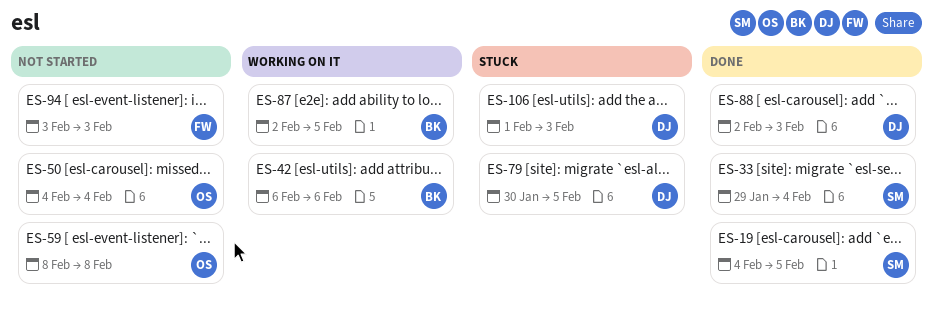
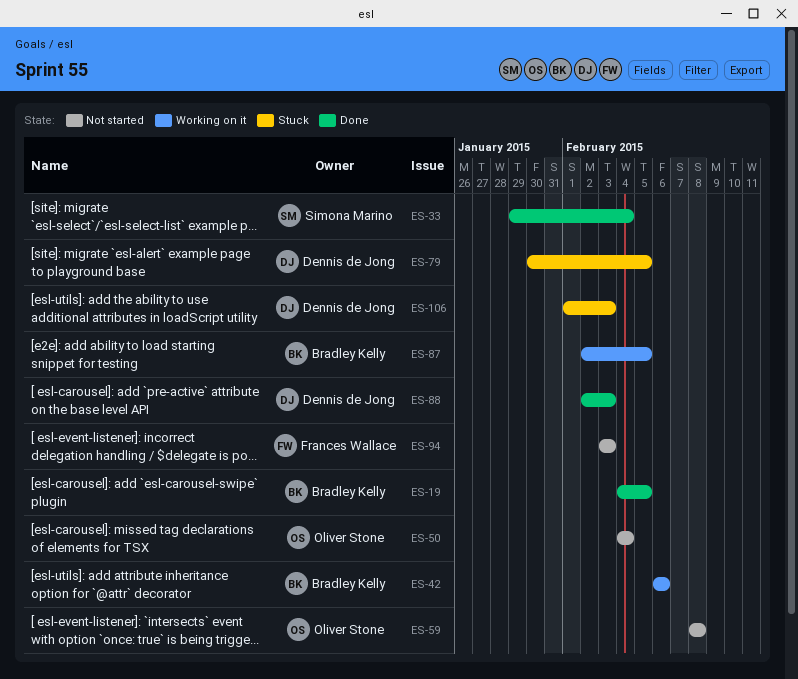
ES-19, owner: Simona Marino -> Bradley Kelly

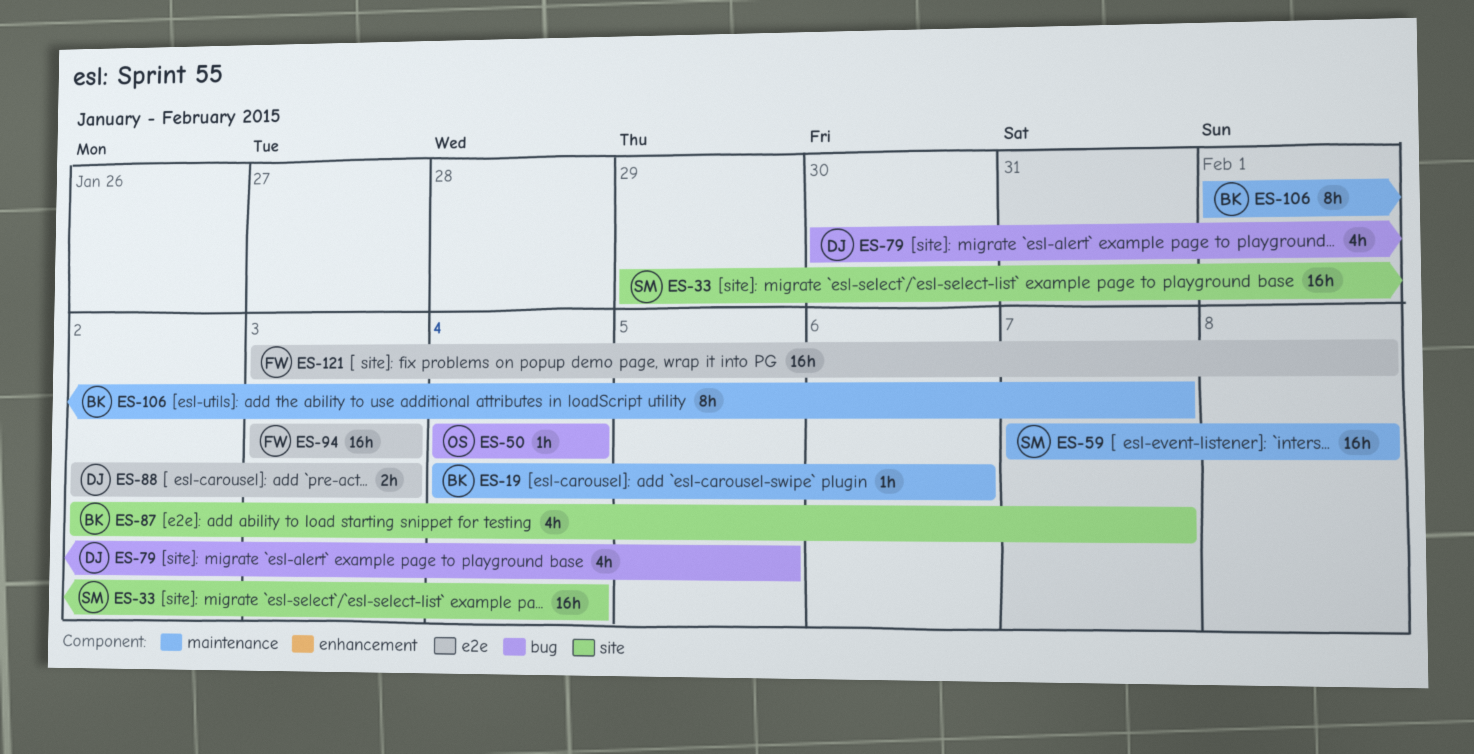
ES-19, due: Feb 5 -> Feb 6
ES-42: present -> none
ES-59, owner: Oliver Stone -> Simona Marino
ES-59, start: Feb 8 -> Feb 7
ES-87, due: Feb 5 -> Feb 7
ES-106, owner: Dennis de Jong -> Bradley Kelly
ES-106, due: Feb 3 -> Feb 7
ES-121: none -> present

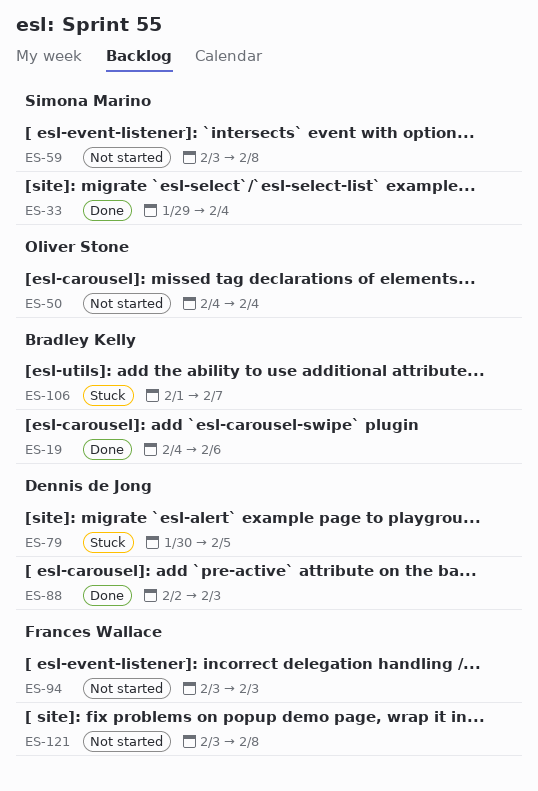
ES-59, start: Feb 7 -> Feb 3
ES-87: present -> none

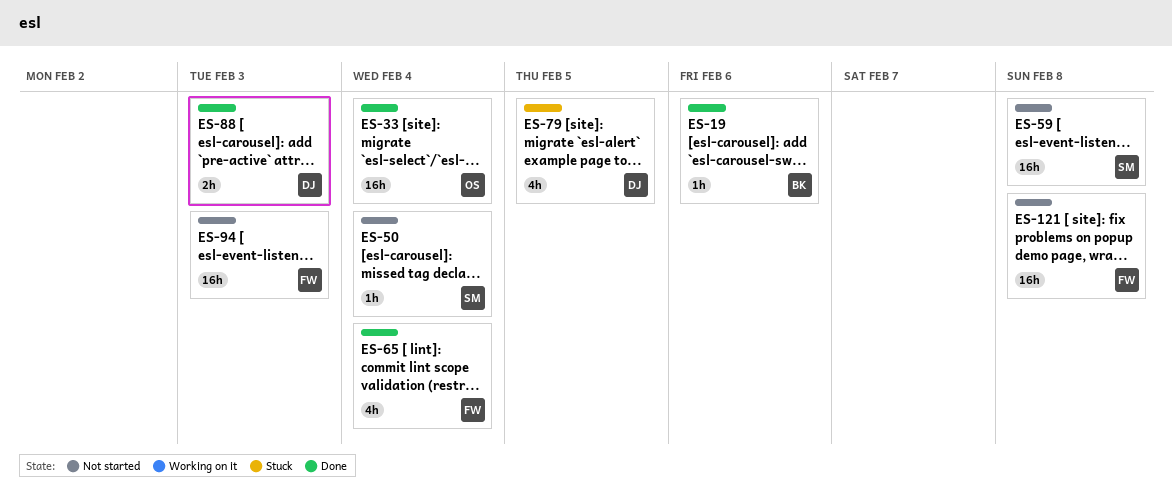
ES-33, owner: Simona Marino -> Oliver Stone
ES-50, owner: Oliver Stone -> Simona Marino
ES-65: none -> present
ES-106: present -> none

